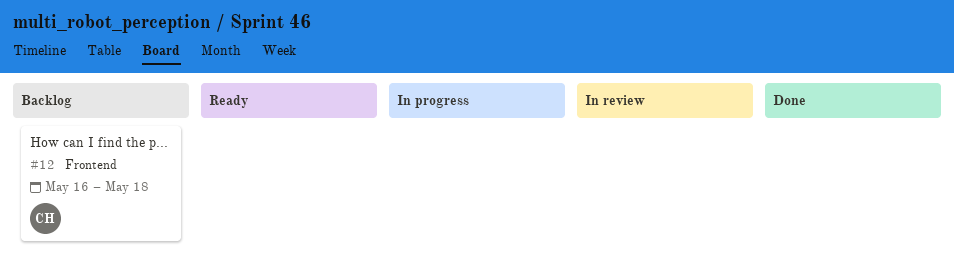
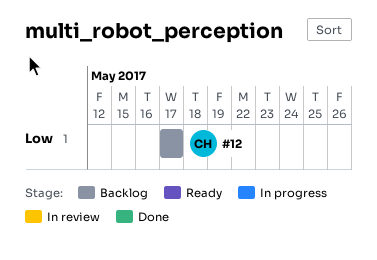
#12, start: May 16 -> May 17
#12, due: May 18 -> May 17

